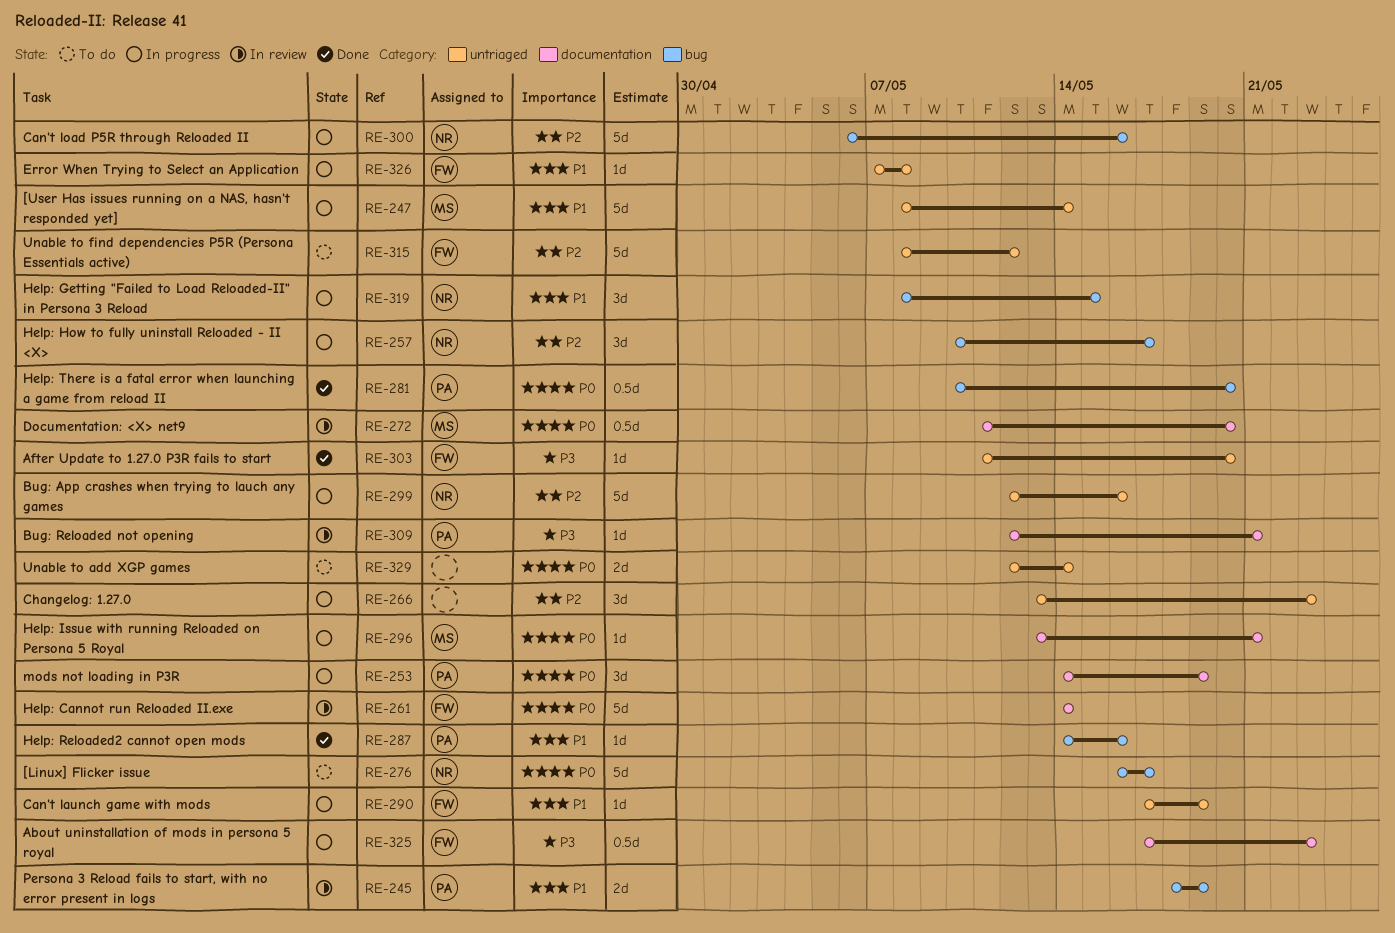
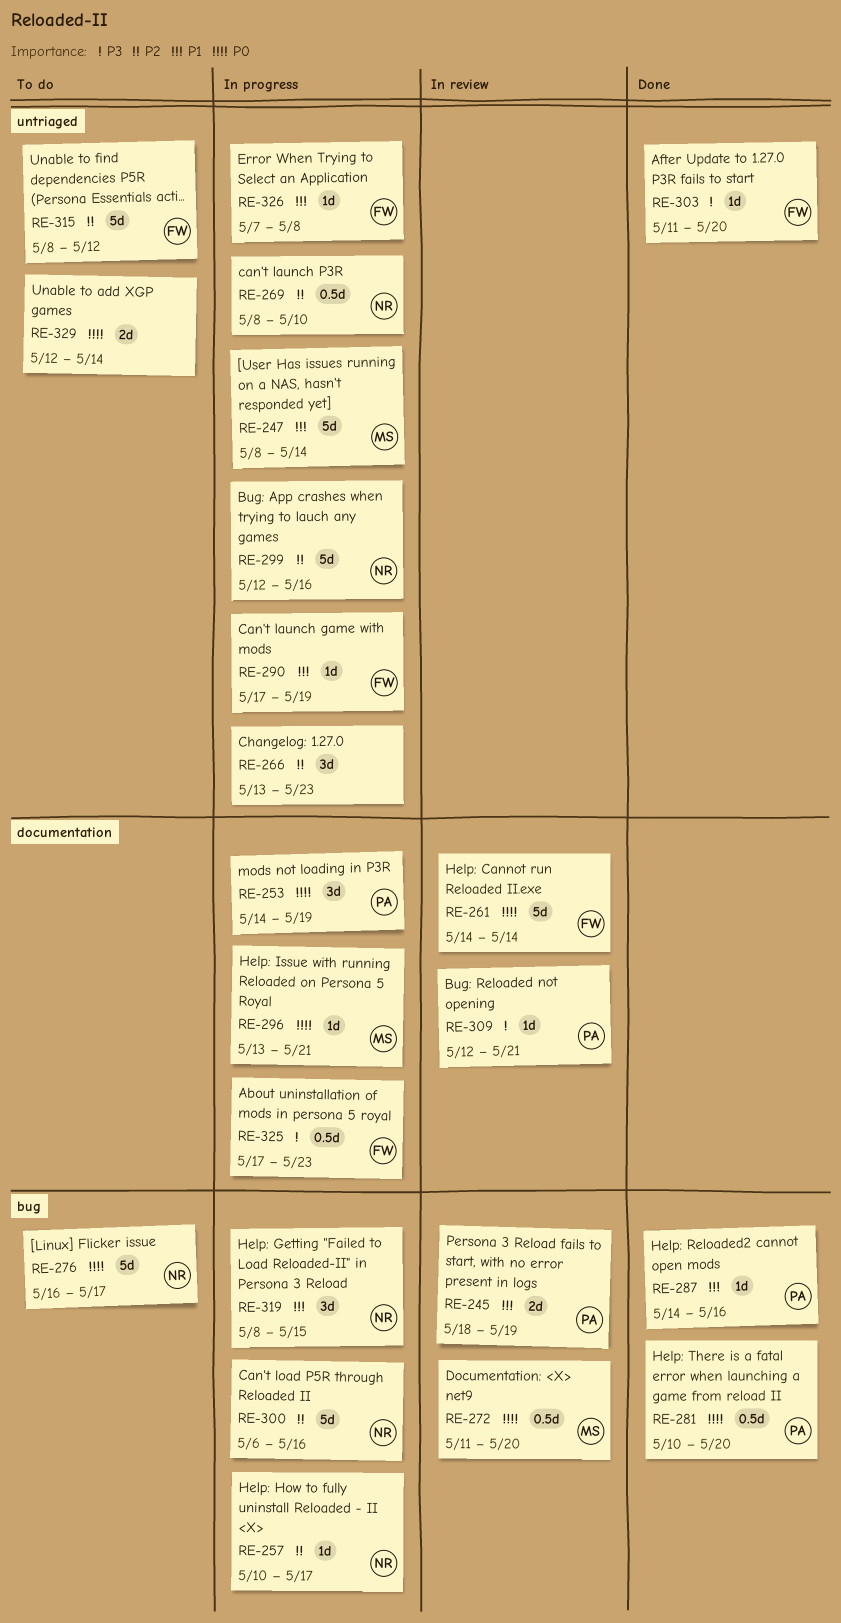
RE-257, estimate: 3d -> 1d
RE-269: none -> present
RE-272, label: documentation -> bug

